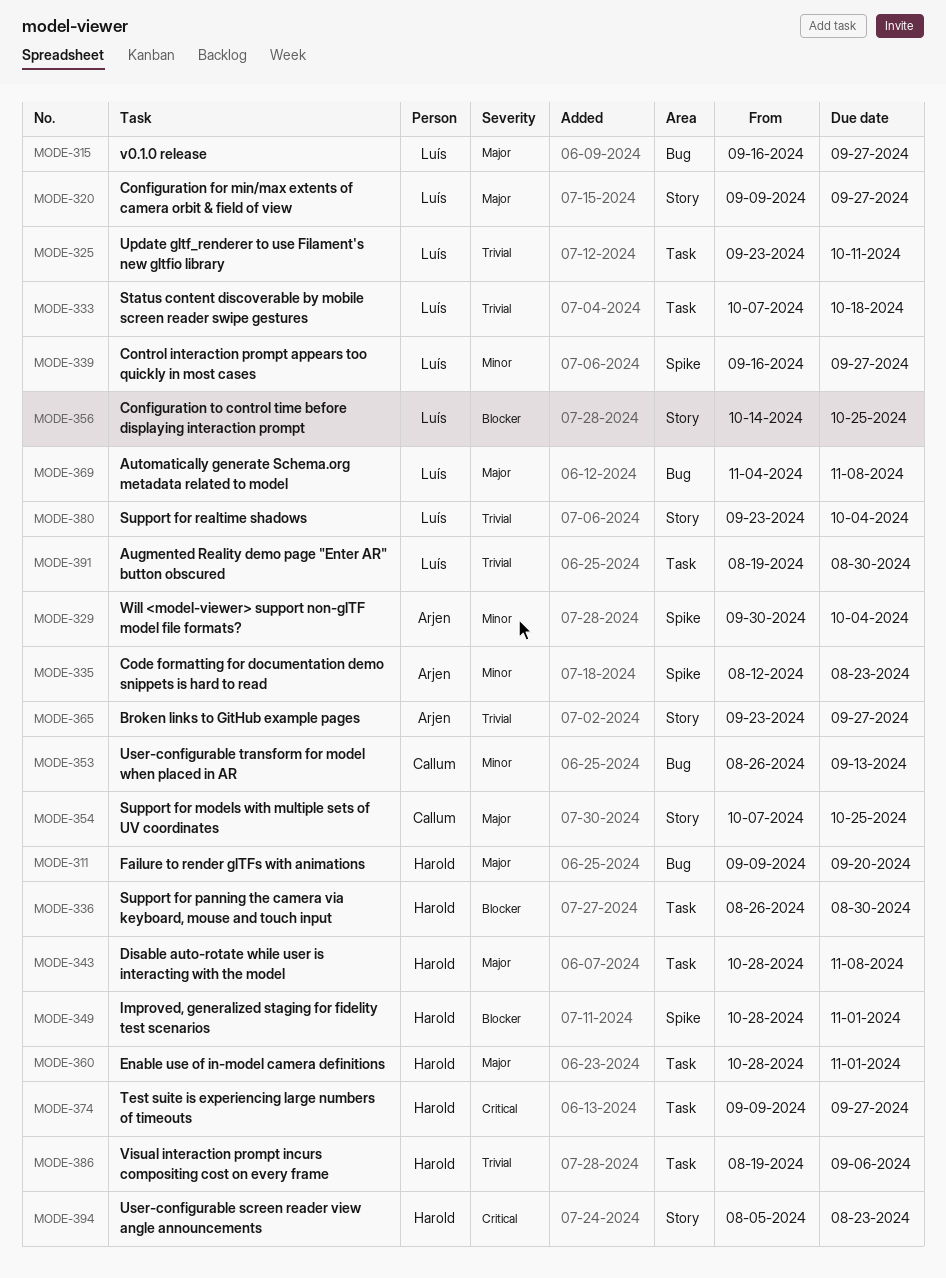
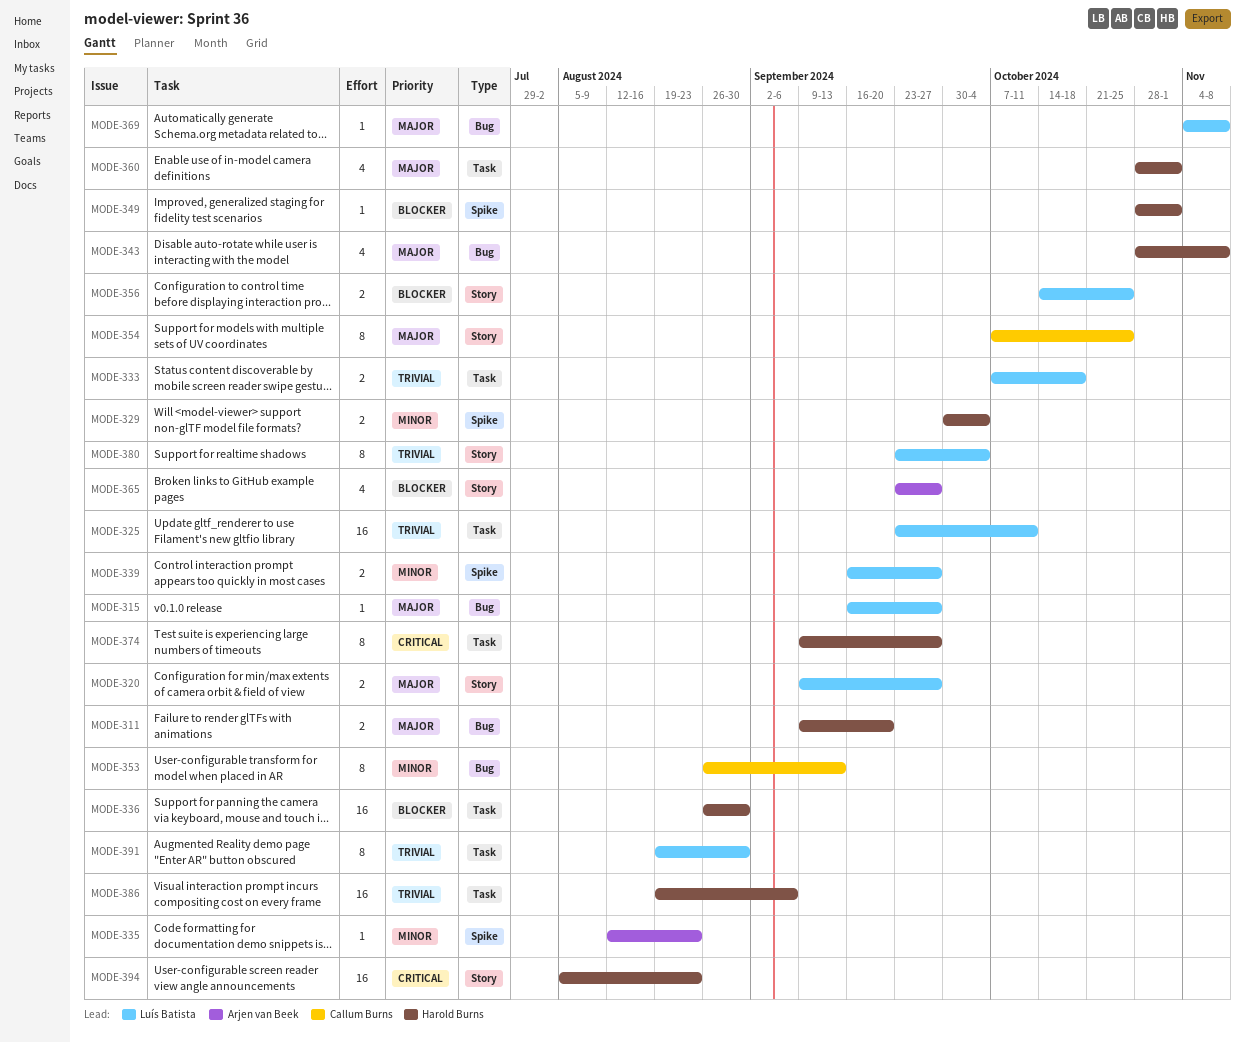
MODE-329, owner: Arjen van Beek -> Harold Burns
MODE-343, label: Task -> Bug
MODE-365, priority: Trivial -> Blocker

